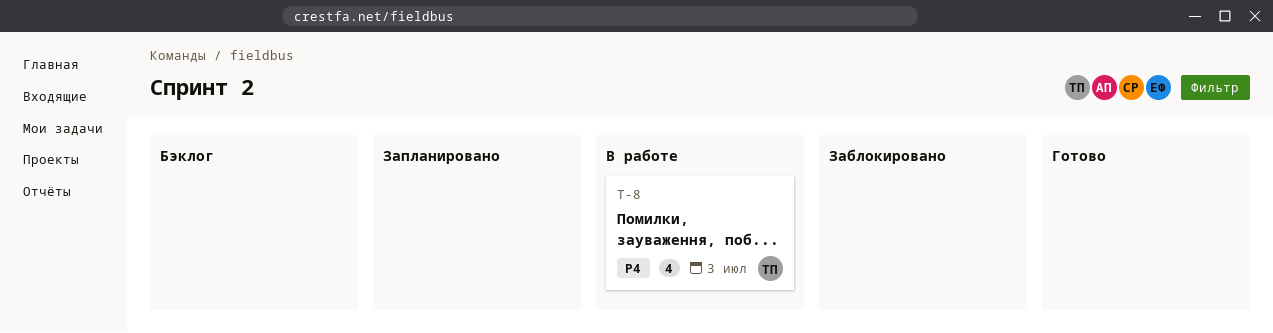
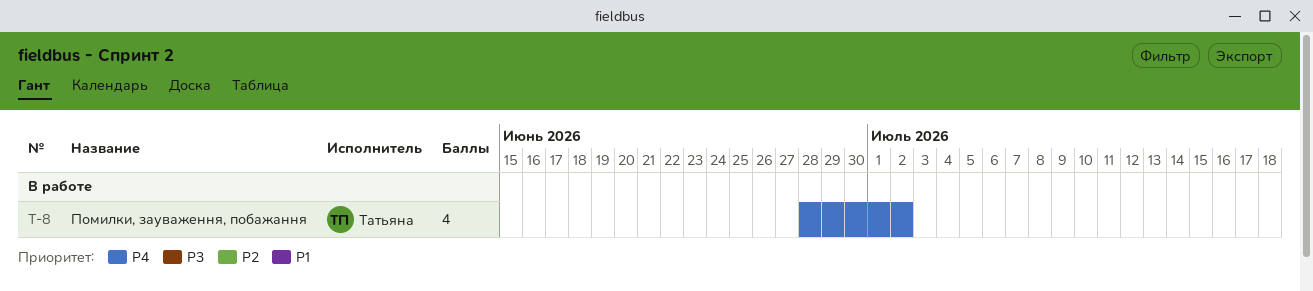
T-8, due: Jul 3 -> Jul 2

